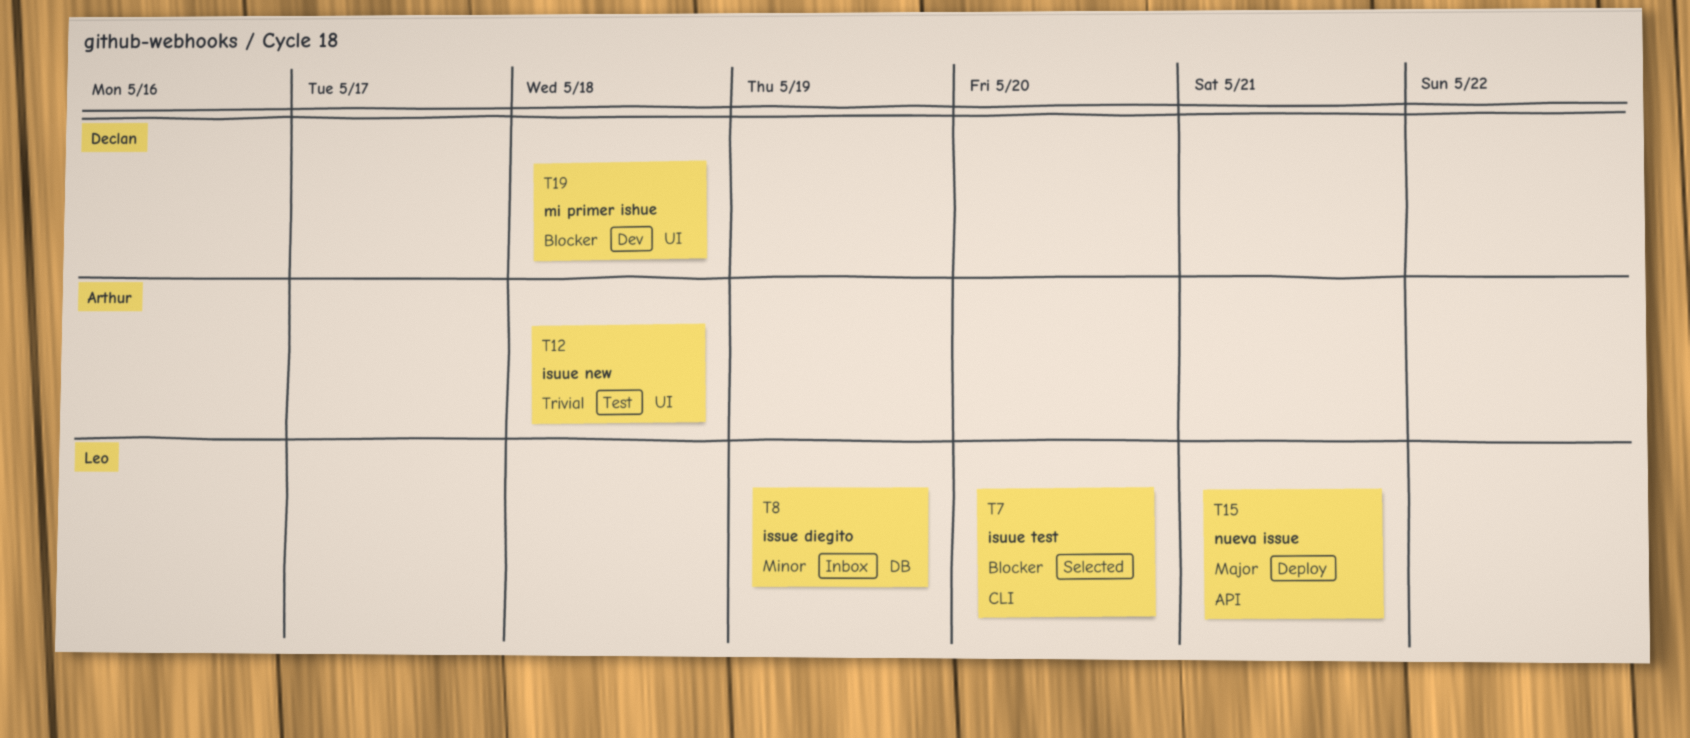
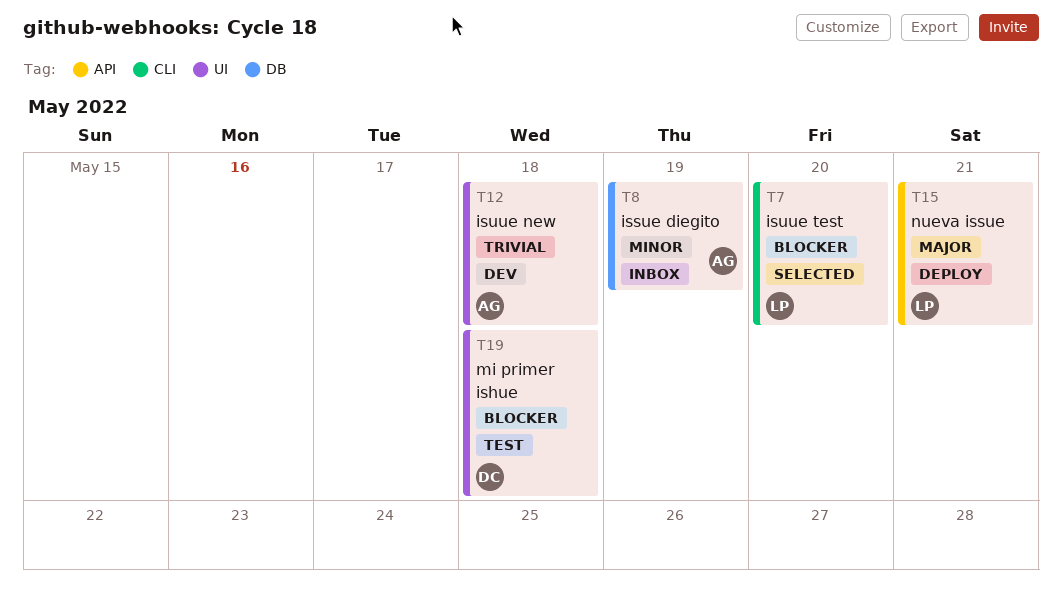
T8, owner: Leo -> Arthur
T12, status: Test -> Dev
T19, status: Dev -> Test

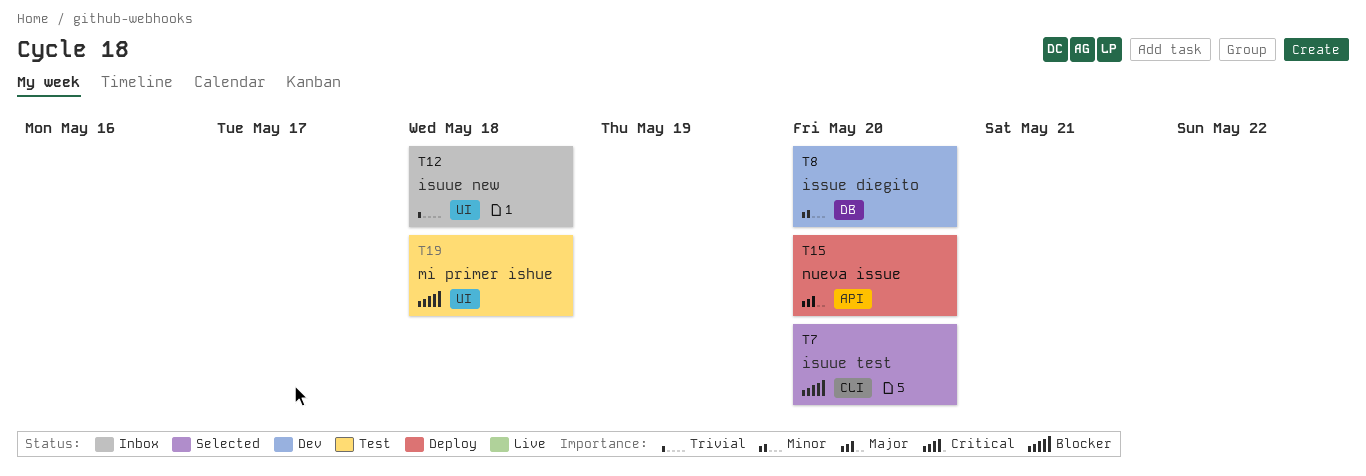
T8, status: Inbox -> Dev
T8, due: May 19 -> May 20
T12, status: Dev -> Inbox
T15, due: May 21 -> May 20

